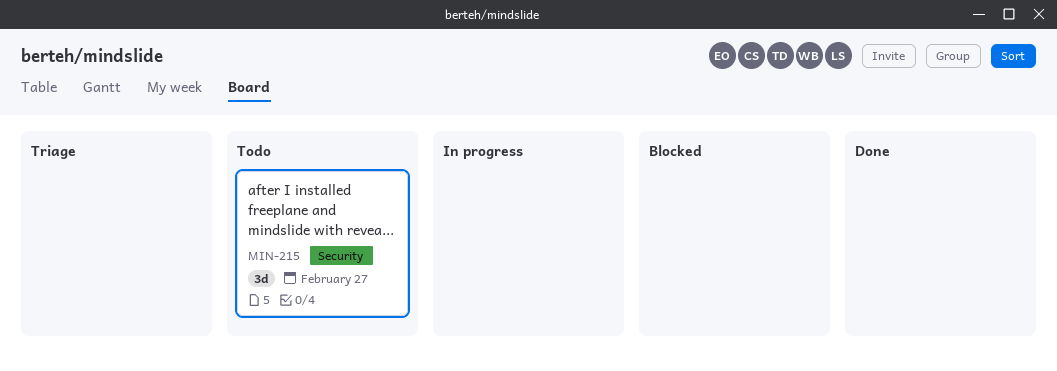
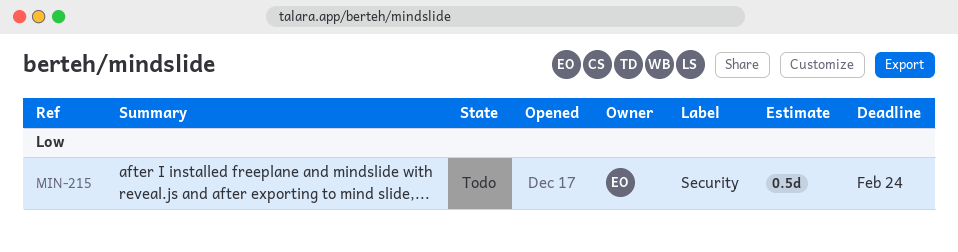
MIN-215, estimate: 3d -> 0.5d
MIN-215, due: Feb 27 -> Feb 24

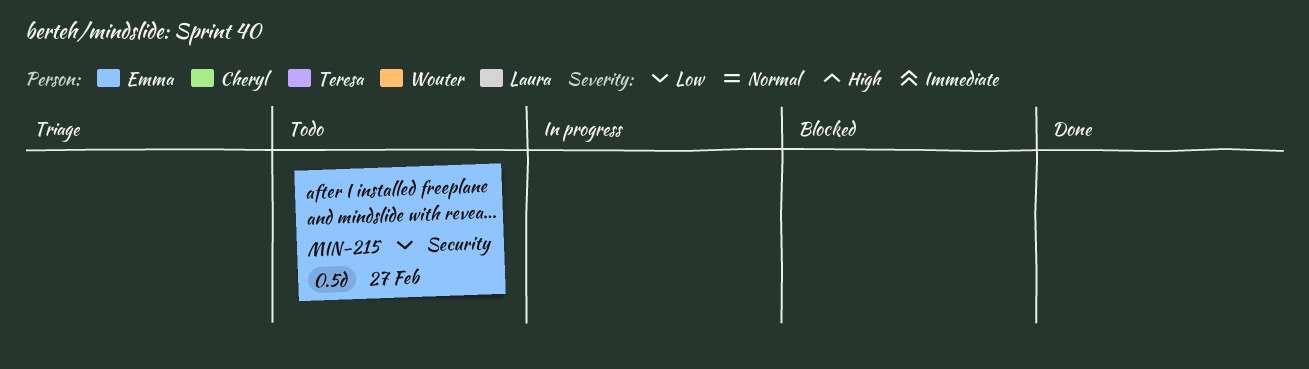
MIN-215, due: Feb 24 -> Feb 27

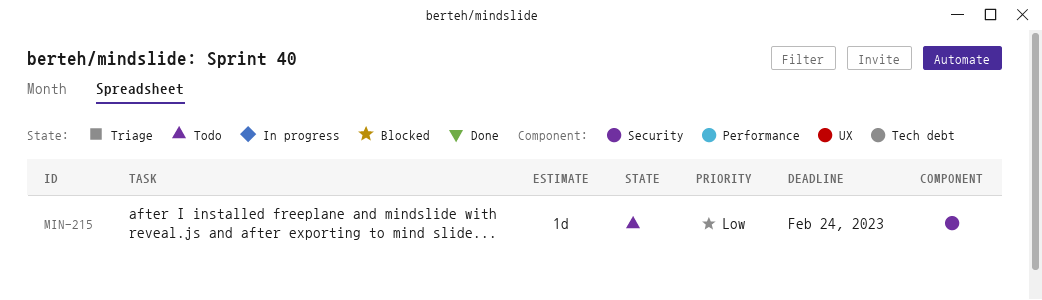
MIN-215, estimate: 0.5d -> 1d
MIN-215, due: Feb 27 -> Feb 24

